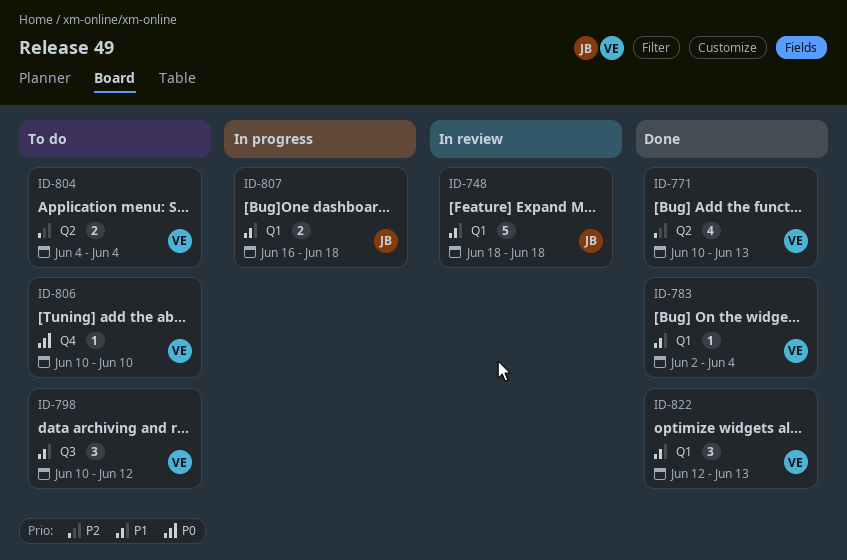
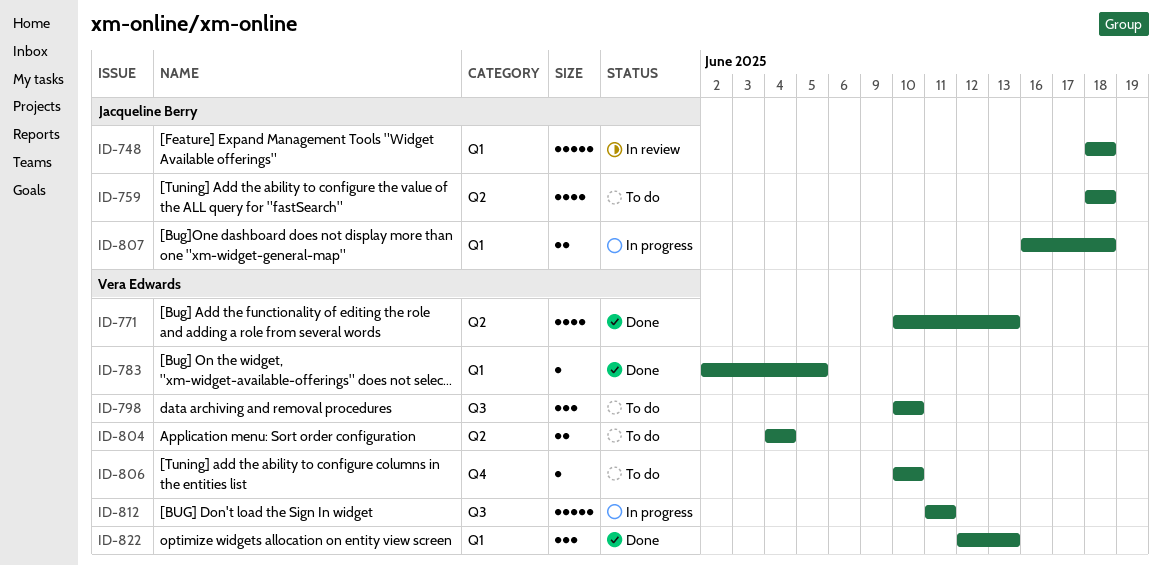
ID-759: none -> present
ID-783, due: Jun 4 -> Jun 5
ID-798, due: Jun 12 -> Jun 10
ID-812: none -> present

